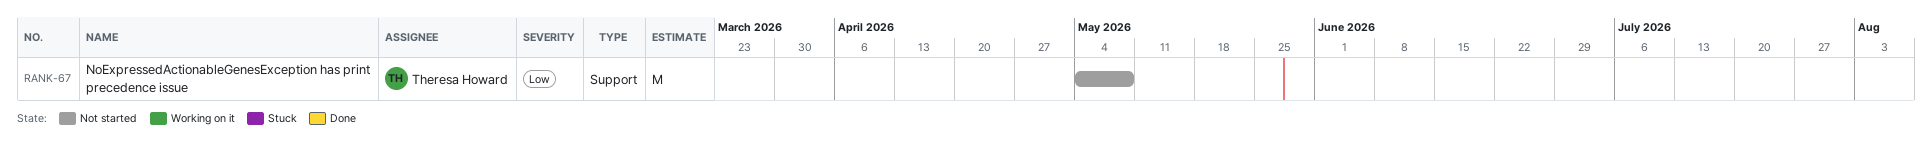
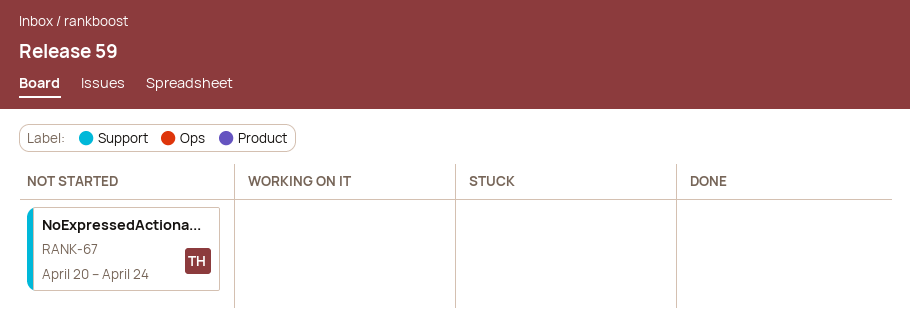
RANK-67, start: May 4 -> Apr 20
RANK-67, due: May 8 -> Apr 24

